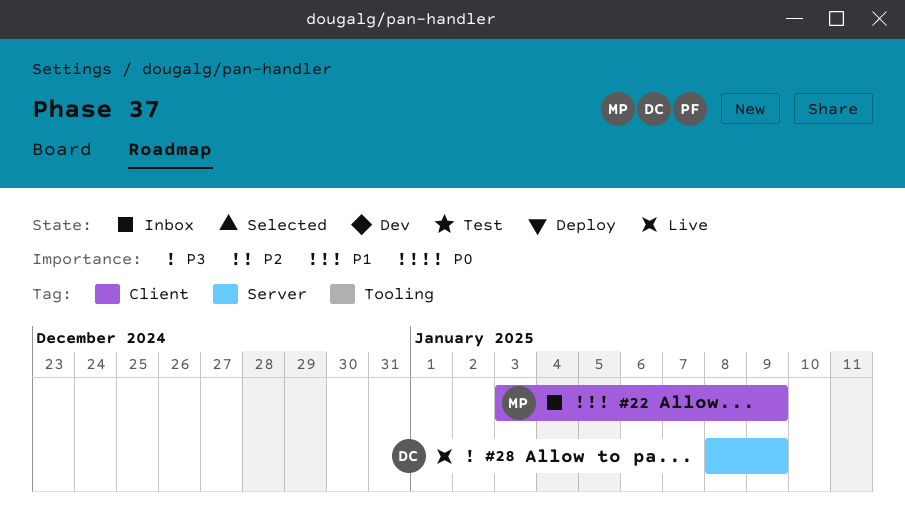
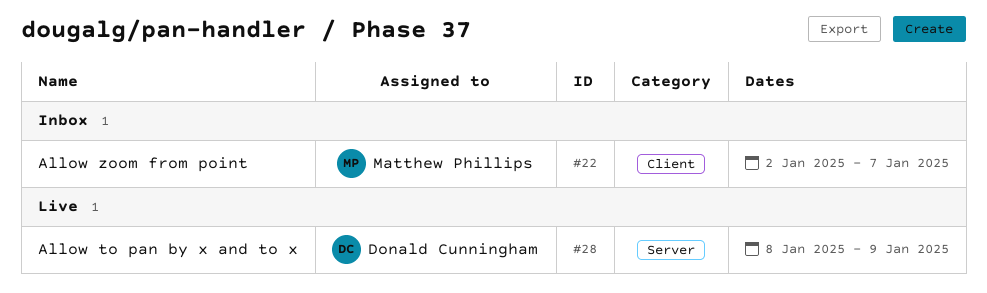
#22, start: Jan 3 -> Jan 2
#22, due: Jan 9 -> Jan 7

